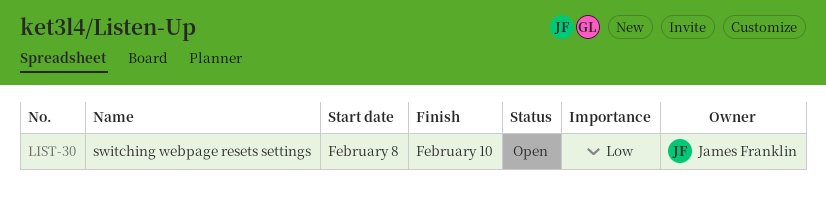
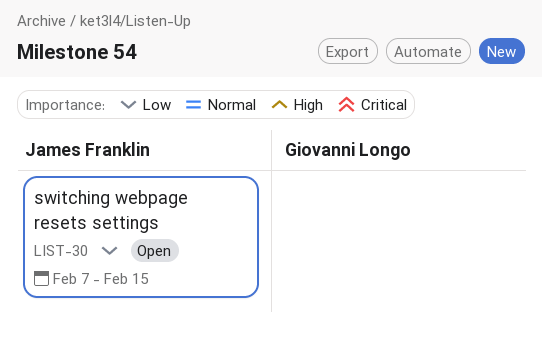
LIST-30, start: Feb 8 -> Feb 7
LIST-30, due: Feb 10 -> Feb 15

